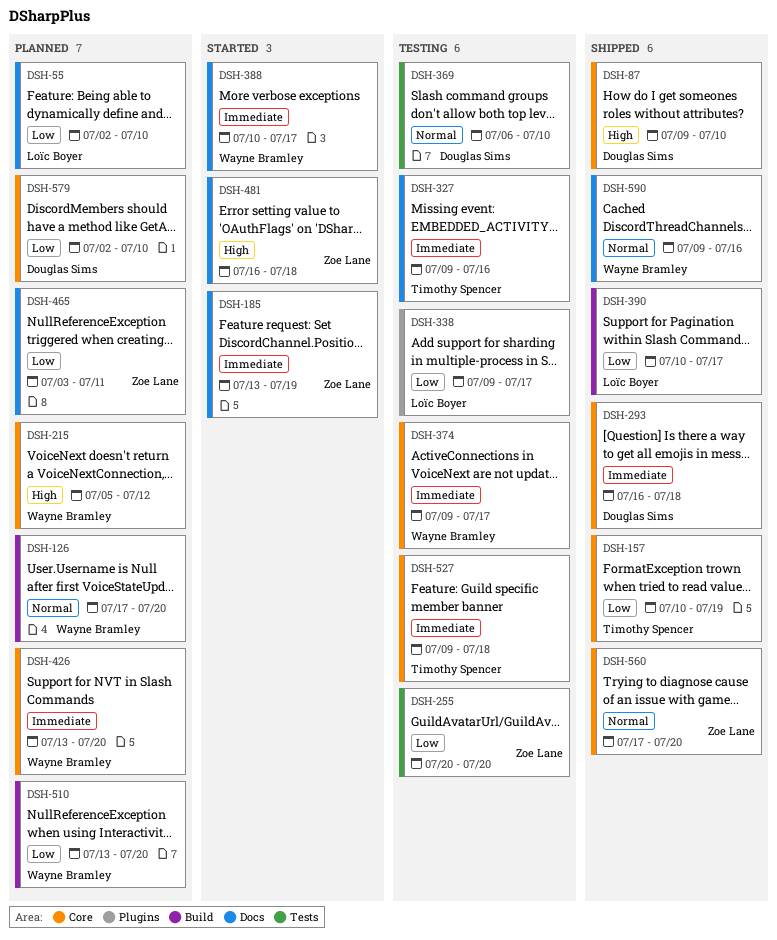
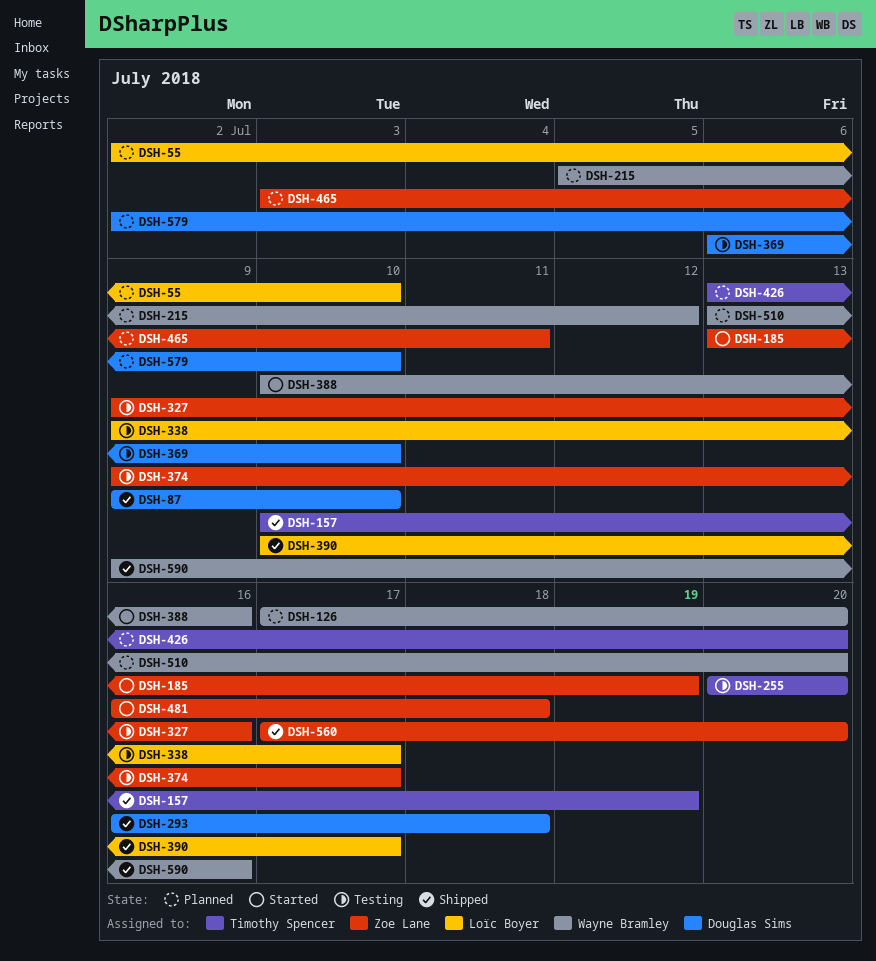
DSH-255, owner: Zoe Lane -> Timothy Spencer
DSH-327, owner: Timothy Spencer -> Zoe Lane
DSH-374, owner: Wayne Bramley -> Zoe Lane
DSH-388, due: Jul 17 -> Jul 16
DSH-426, owner: Wayne Bramley -> Timothy Spencer
DSH-527: present -> none

